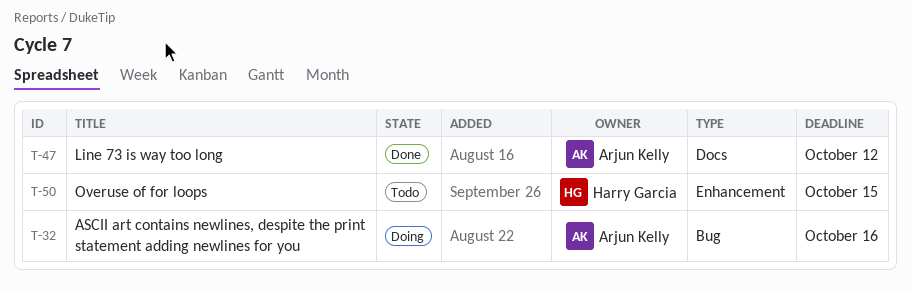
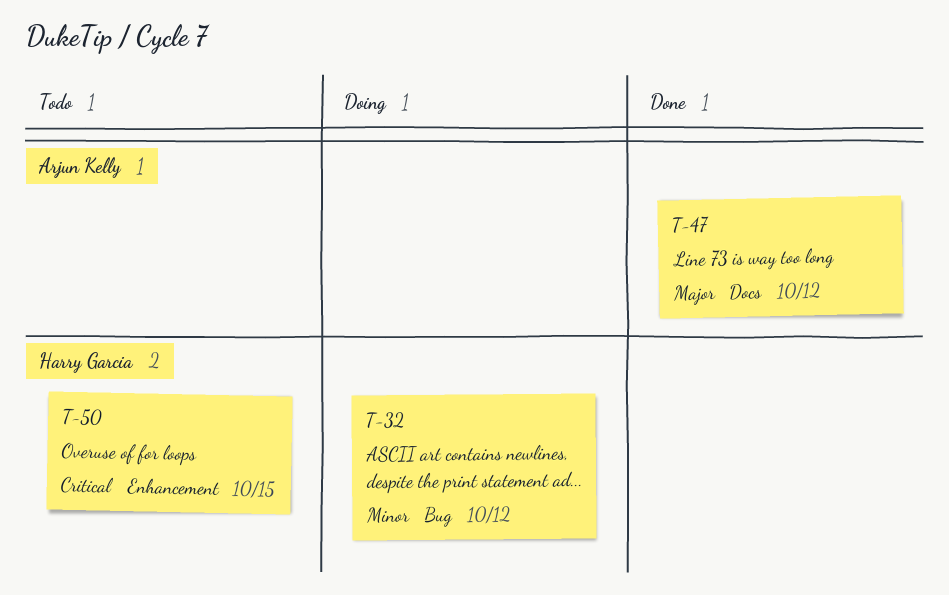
T-32, owner: Arjun Kelly -> Harry Garcia
T-32, due: Oct 16 -> Oct 12

